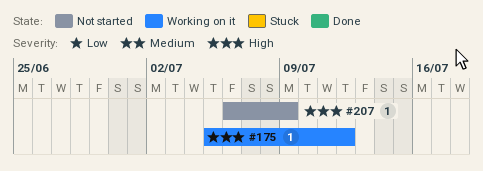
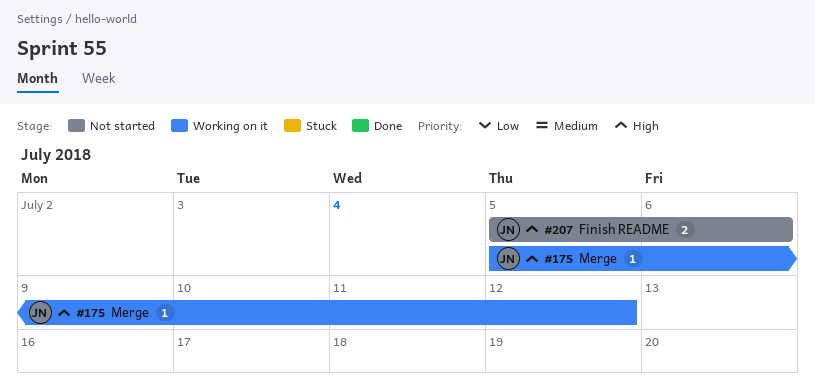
#207, estimate: 1 -> 2
#207, start: Jul 6 -> Jul 5
#207, due: Jul 9 -> Jul 6

